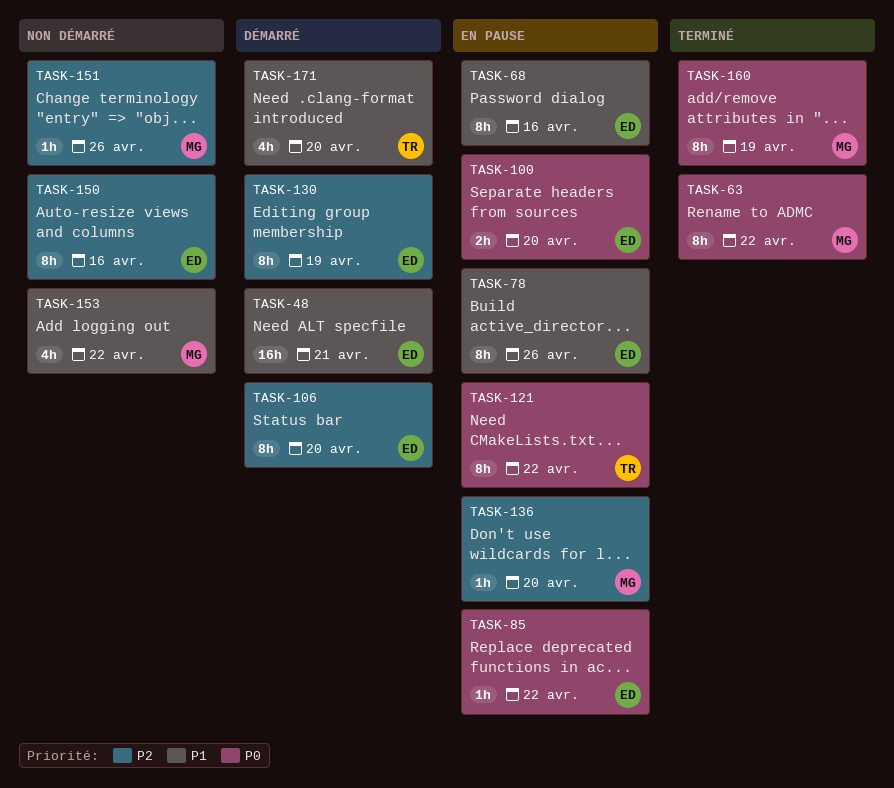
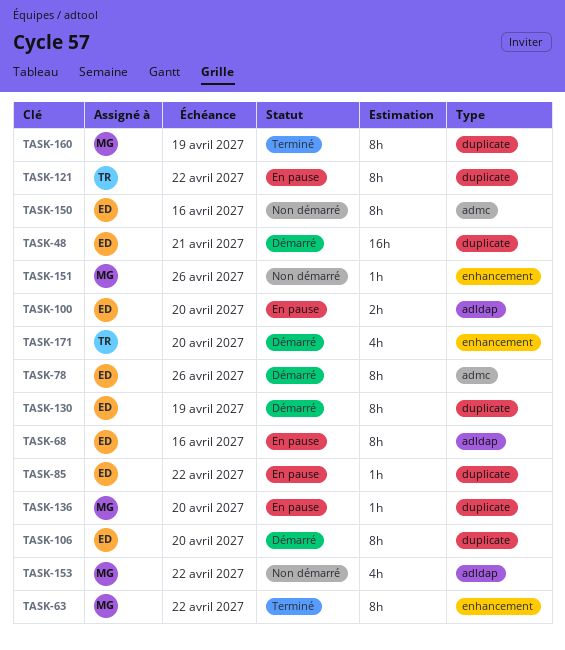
TASK-78, status: En pause -> Démarré

